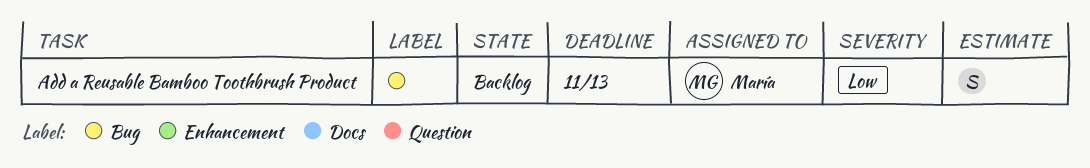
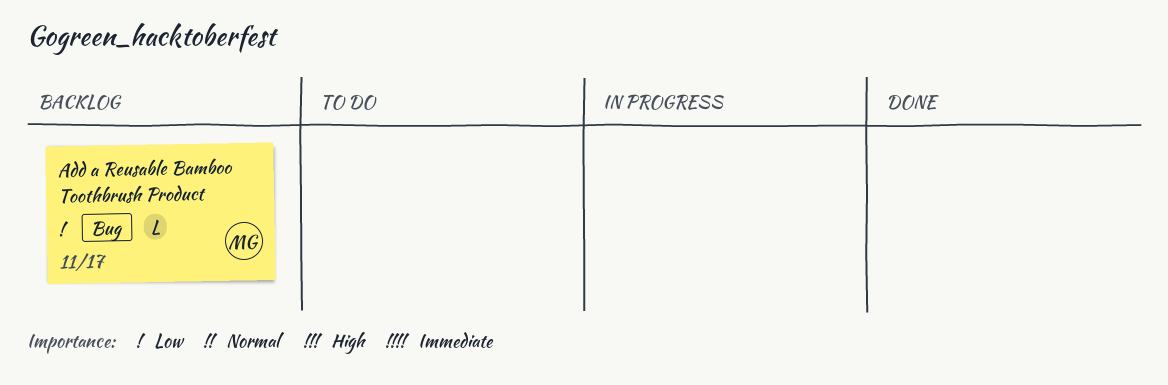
Add a Reusable Bamboo Toothbrush Product, estimate: S -> L
Add a Reusable Bamboo Toothbrush Product, due: Nov 13 -> Nov 17

